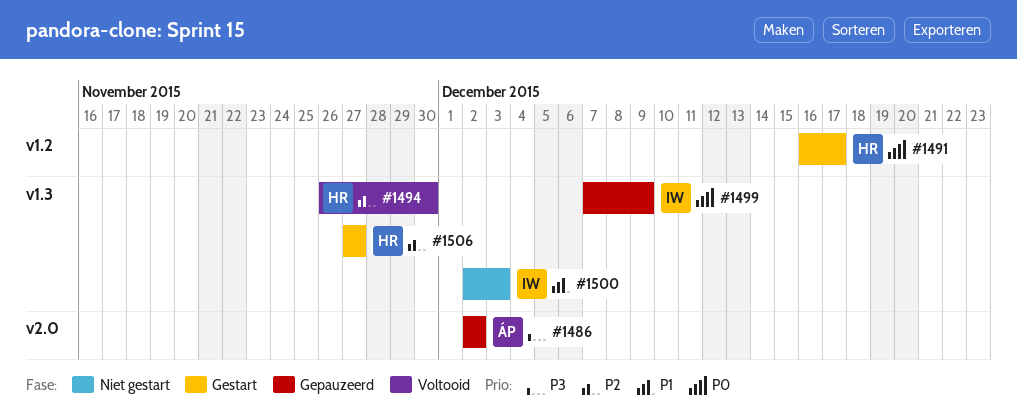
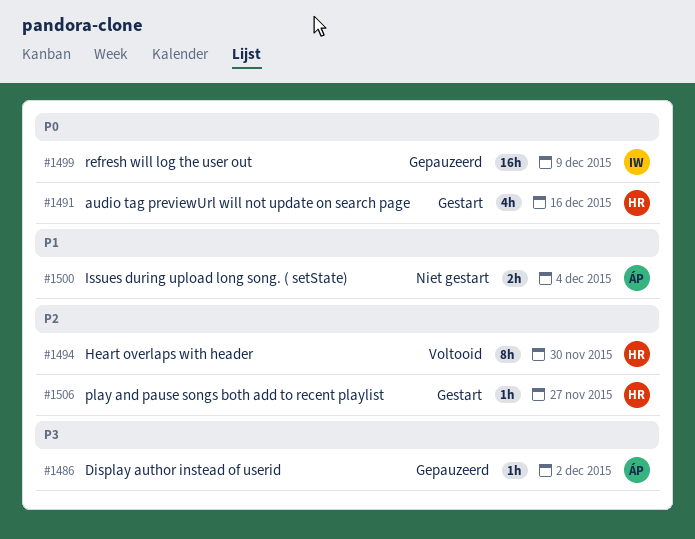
#1491, due: Dec 17 -> Dec 16
#1500, owner: IW -> ÁP
#1500, due: Dec 3 -> Dec 4

